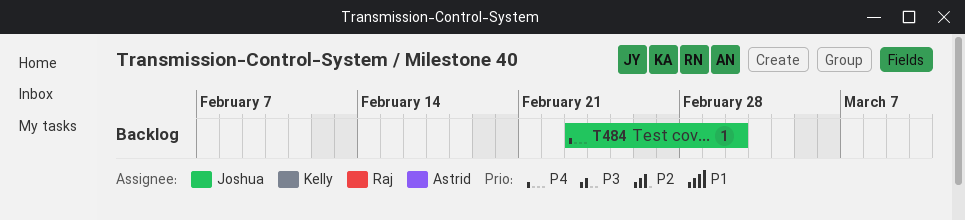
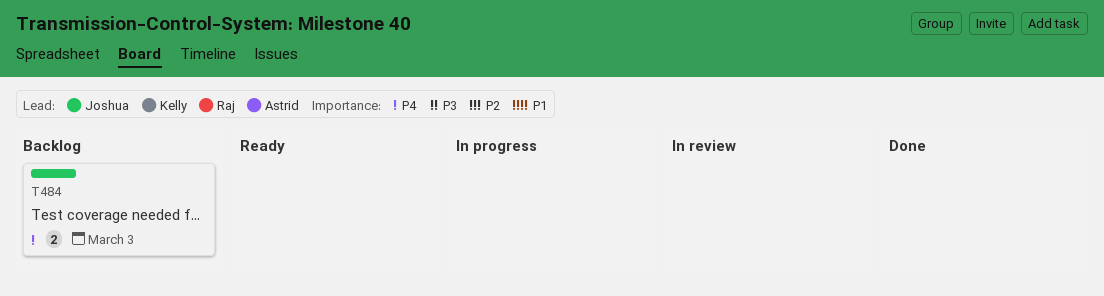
T484, estimate: 1 -> 2
T484, due: Mar 2 -> Mar 3

